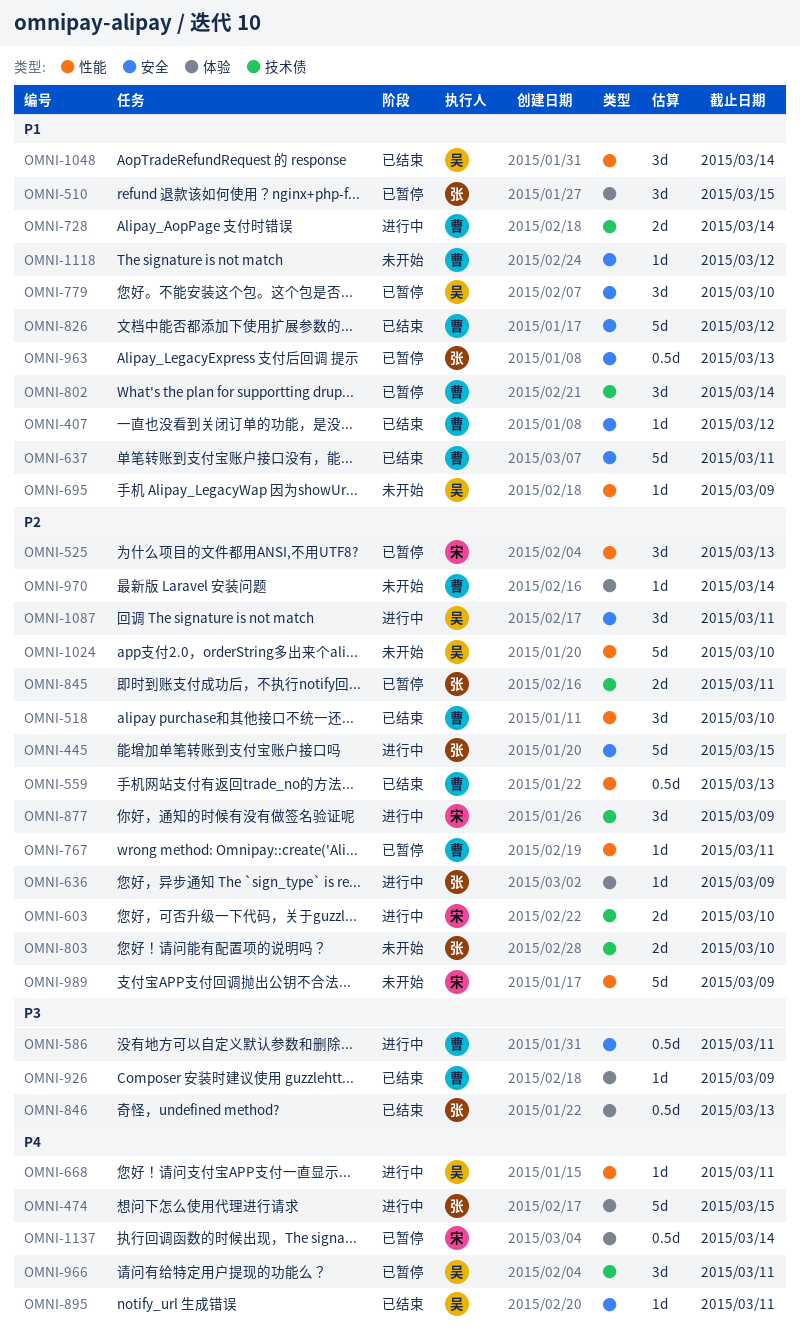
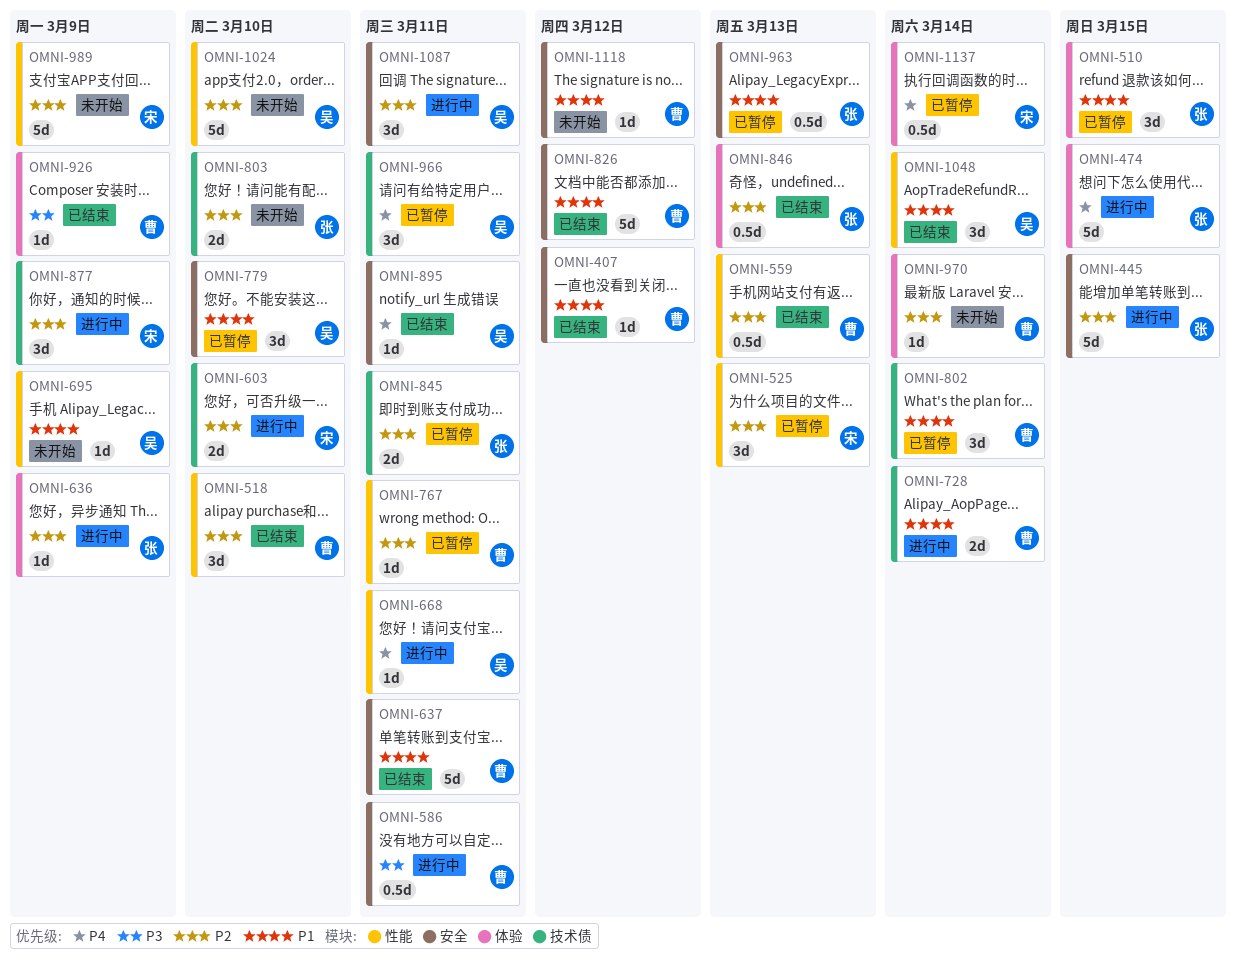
OMNI-846, priority: P3 -> P2

